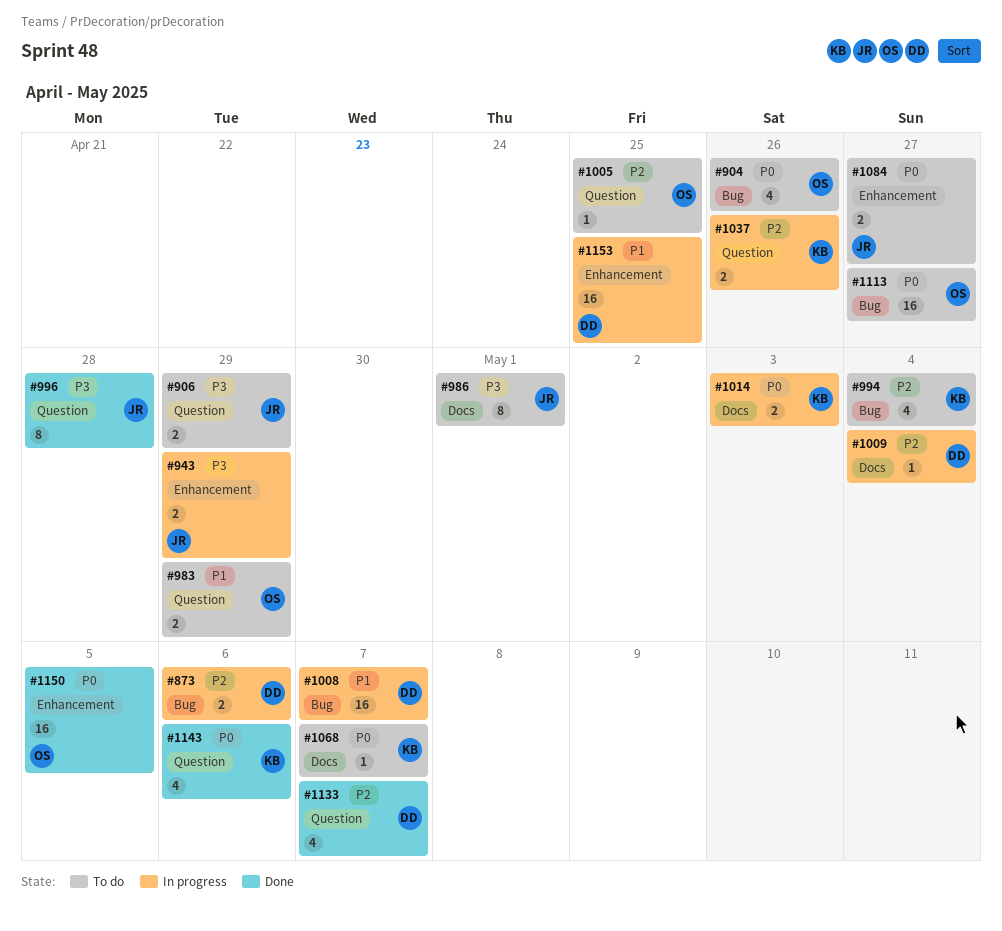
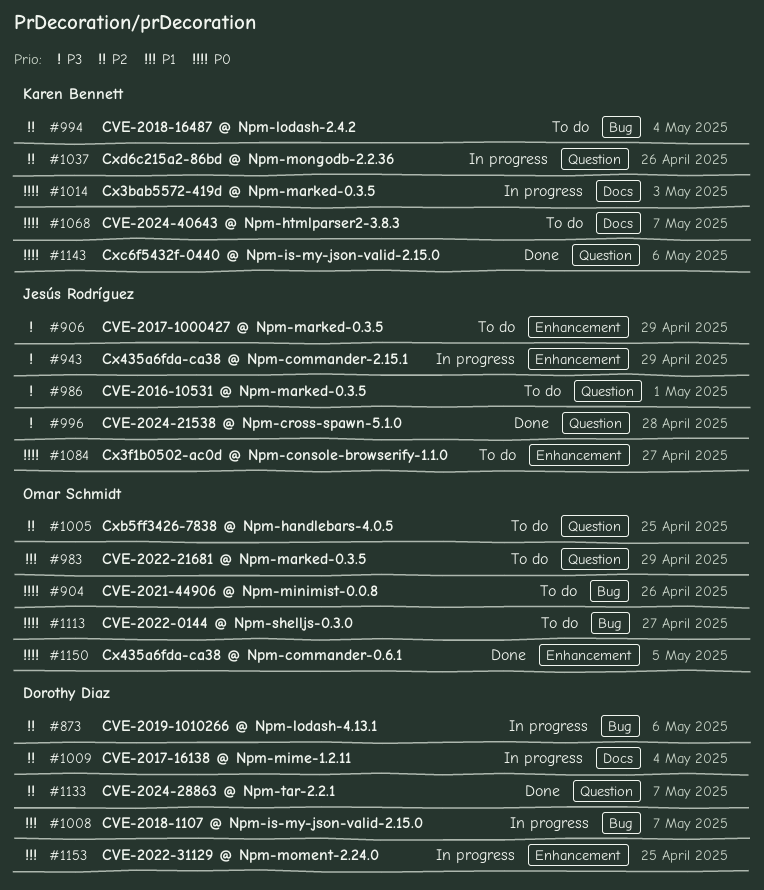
#906, label: Question -> Enhancement
#986, label: Docs -> Question

